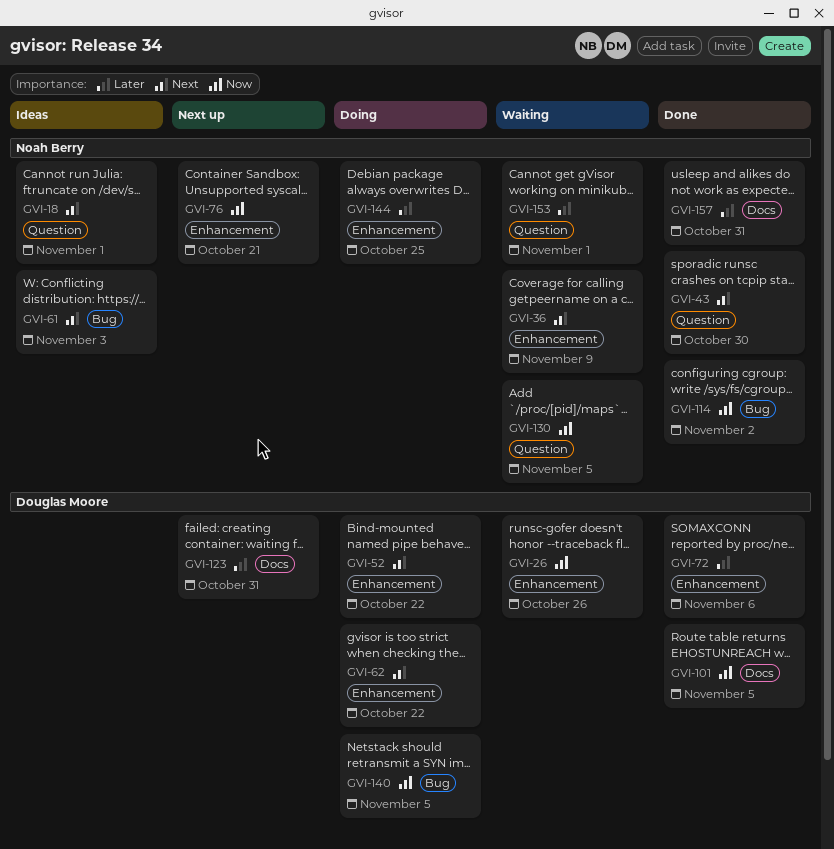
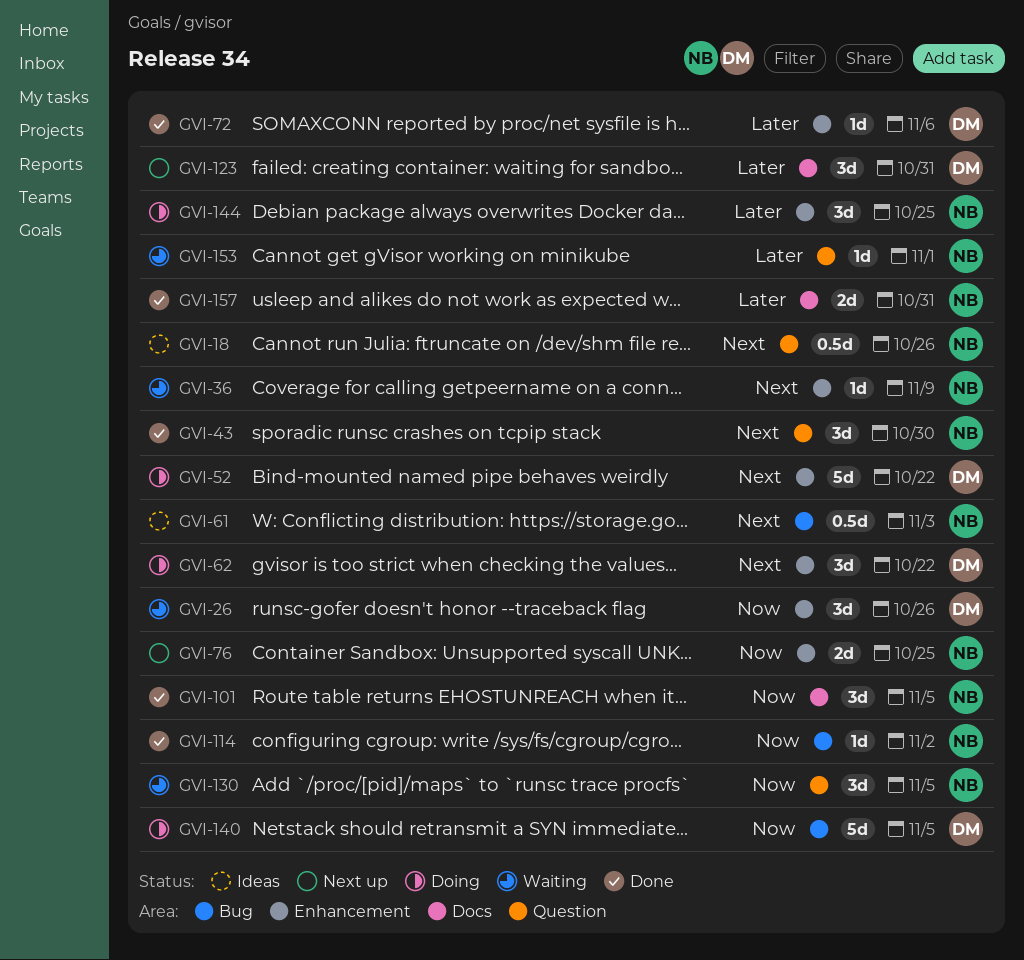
GVI-18, due: Nov 1 -> Oct 26
GVI-76, due: Oct 21 -> Oct 25
GVI-101, owner: Douglas Moore -> Noah Berry

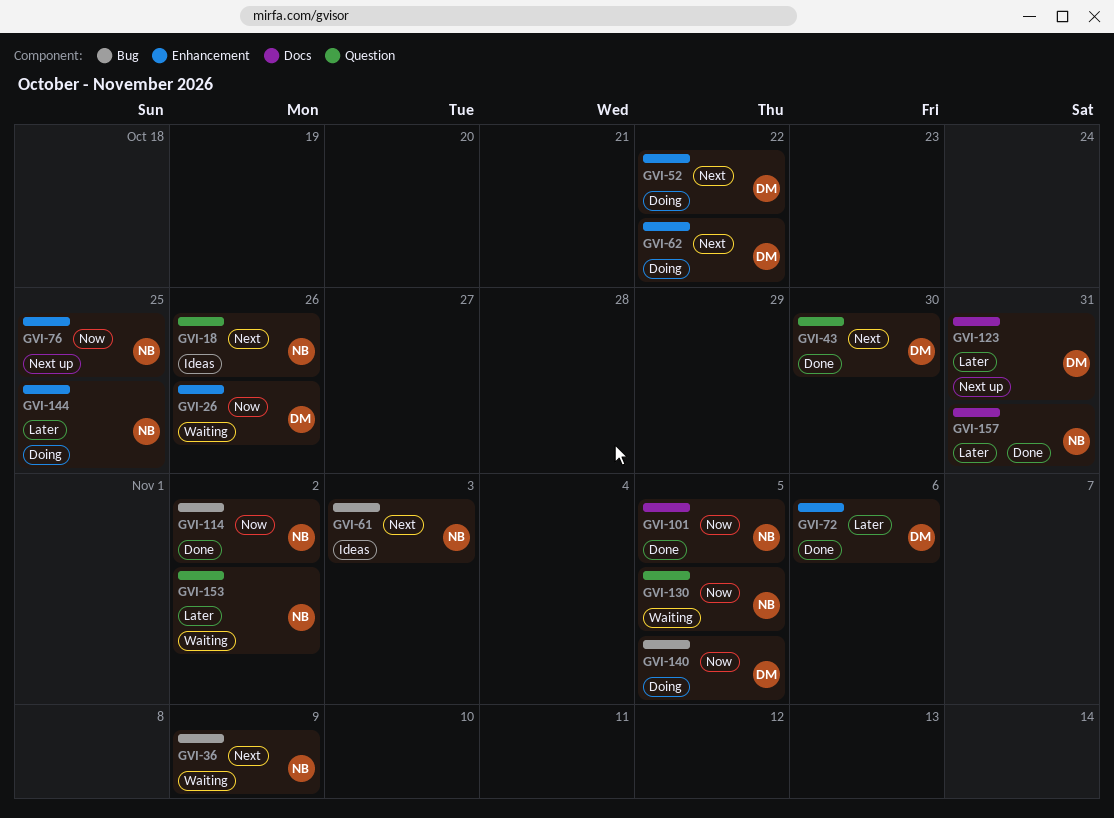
GVI-36, label: Enhancement -> Bug
GVI-43, owner: NB -> DM
GVI-153, due: Nov 1 -> Nov 2

